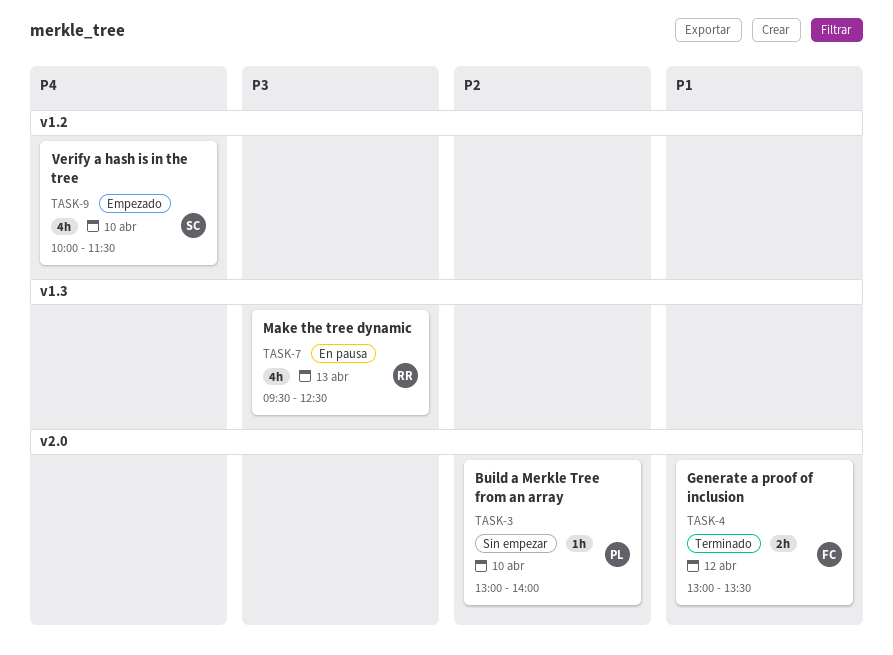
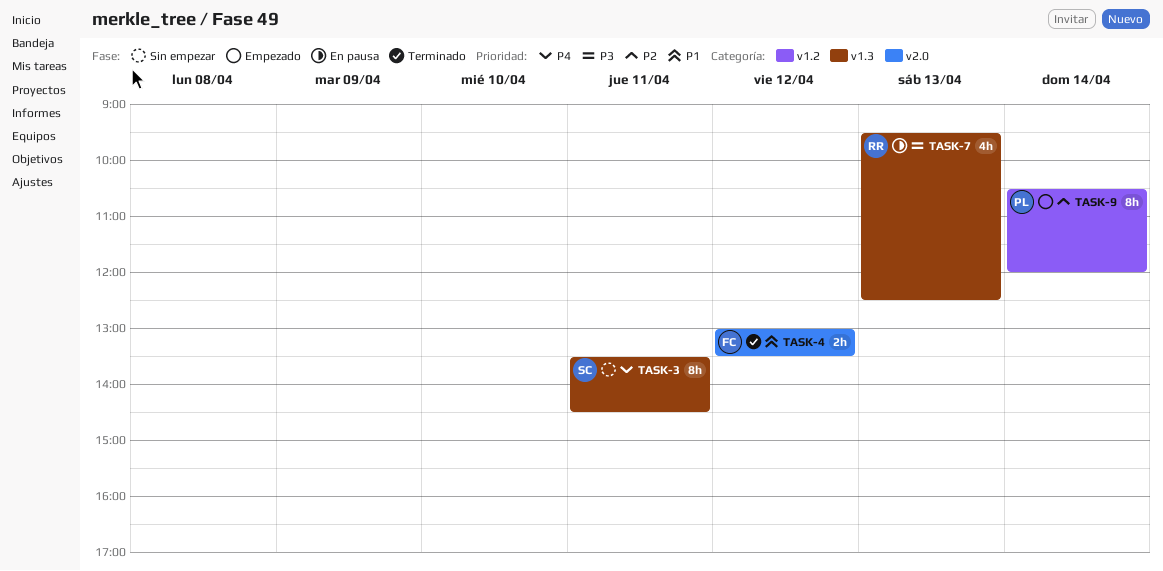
TASK-3, owner: PL -> SC
TASK-3, priority: P2 -> P4
TASK-3, label: v2.0 -> v1.3
TASK-3, estimate: 1h -> 8h
TASK-3, day: Apr 10 -> Apr 11
TASK-3, begins: 13:00 -> 13:30
TASK-3, ends: 14:00 -> 14:30
TASK-9, owner: SC -> PL
TASK-9, priority: P4 -> P2
TASK-9, estimate: 4h -> 8h
TASK-9, day: Apr 10 -> Apr 14
TASK-9, begins: 10:00 -> 10:30
TASK-9, ends: 11:30 -> 12:00

